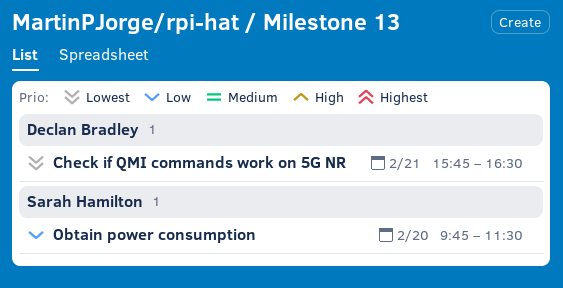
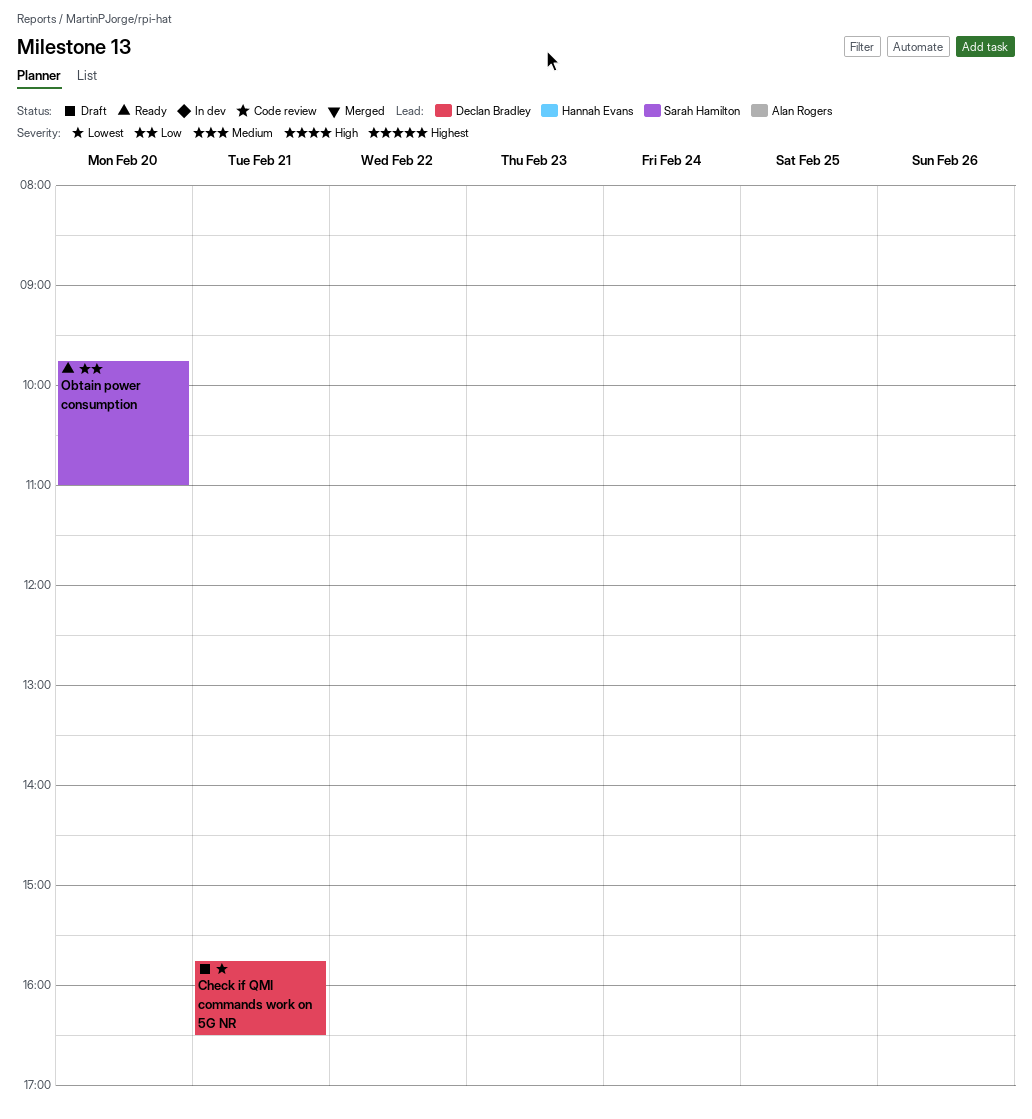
Obtain power consumption, ends: 11:30 -> 11:00

